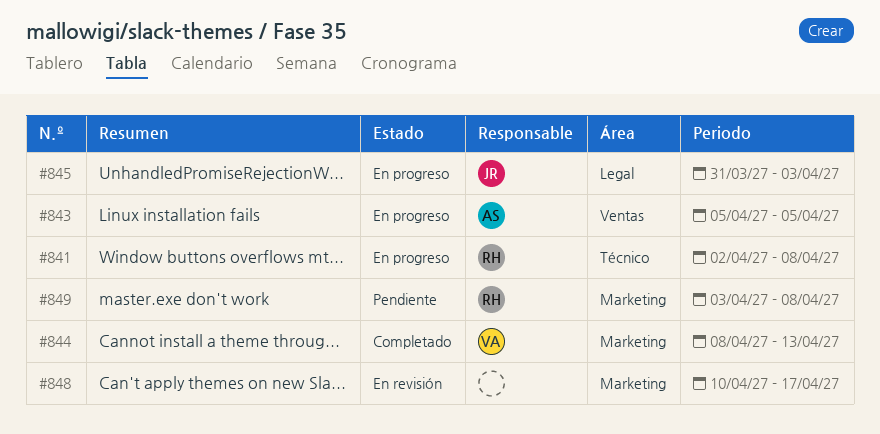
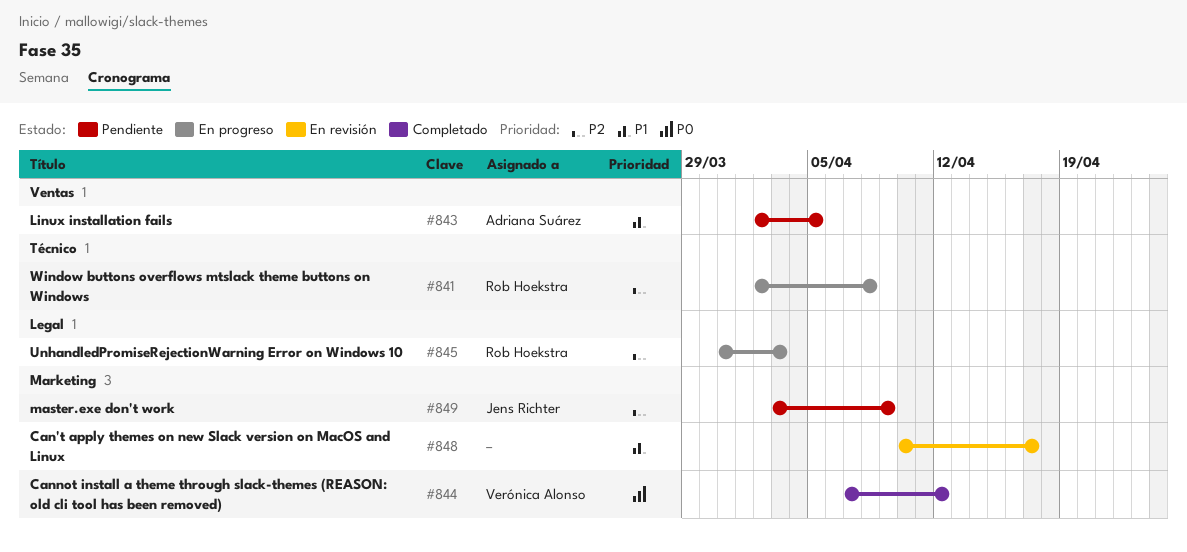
#843, status: En progreso -> Pendiente
#843, start: Apr 5 -> Apr 2
#844, start: Apr 8 -> Apr 7
#844, due: Apr 13 -> Apr 12
#845, owner: Jens Richter -> Rob Hoekstra
#849, owner: Rob Hoekstra -> Jens Richter
#849, due: Apr 8 -> Apr 9

